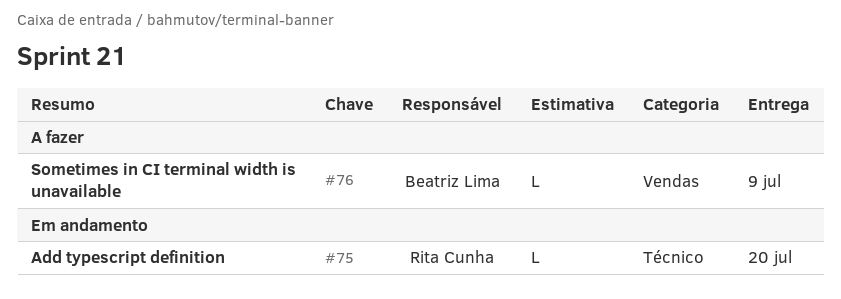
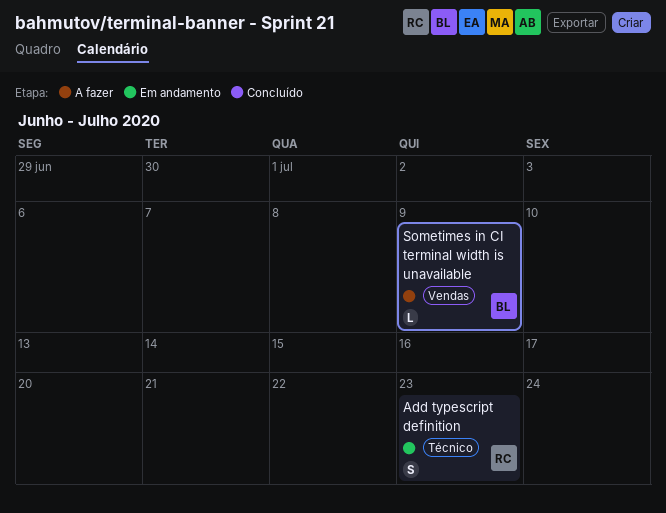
Add typescript definition, estimate: L -> S
Add typescript definition, due: Jul 20 -> Jul 23

